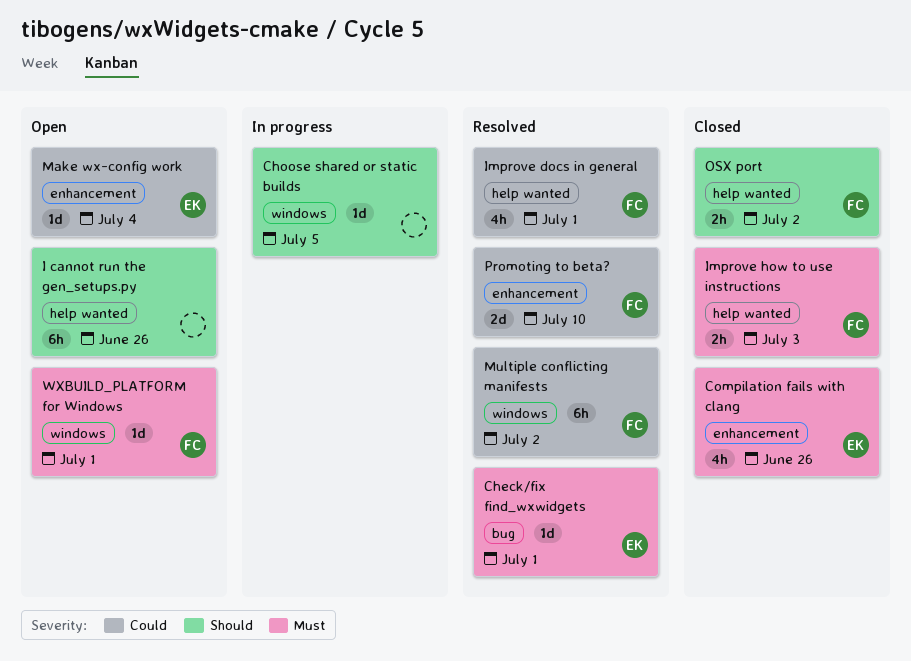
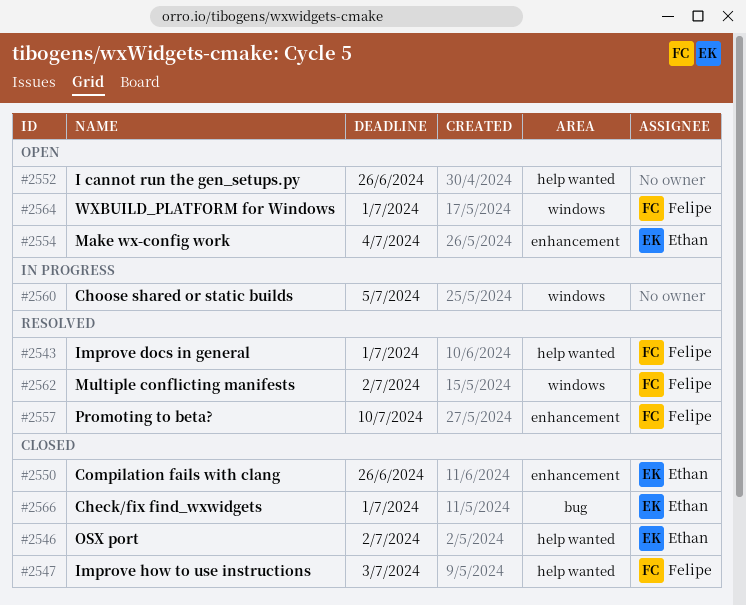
Check/fix find_wxwidgets, status: Resolved -> Closed
OSX port, owner: Felipe -> Ethan

